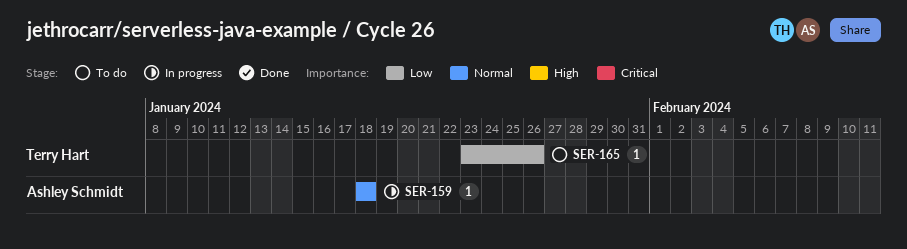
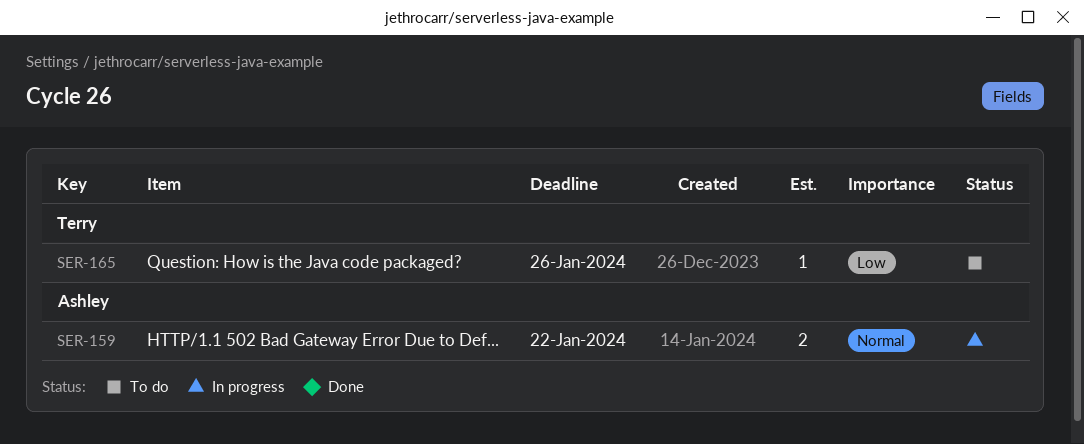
SER-159, estimate: 1 -> 2
SER-159, due: Jan 18 -> Jan 22

